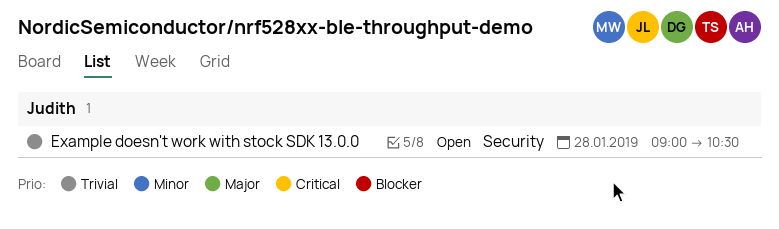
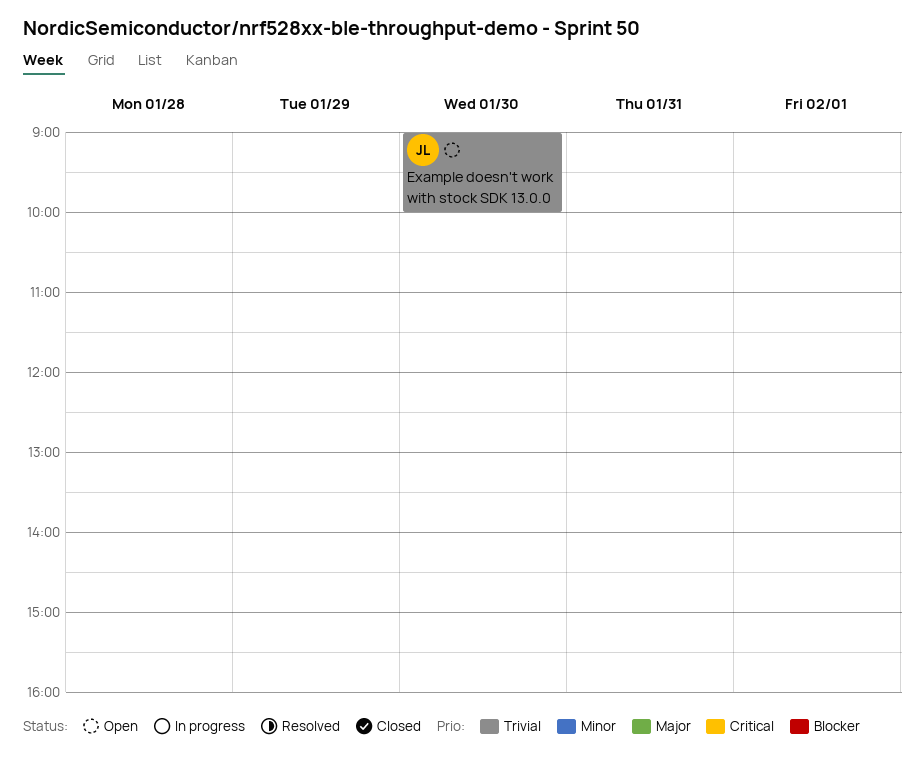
Example doesn't work with stock SDK 13.0.0, day: Jan 28 -> Jan 30
Example doesn't work with stock SDK 13.0.0, ends: 10:30 -> 10:00

